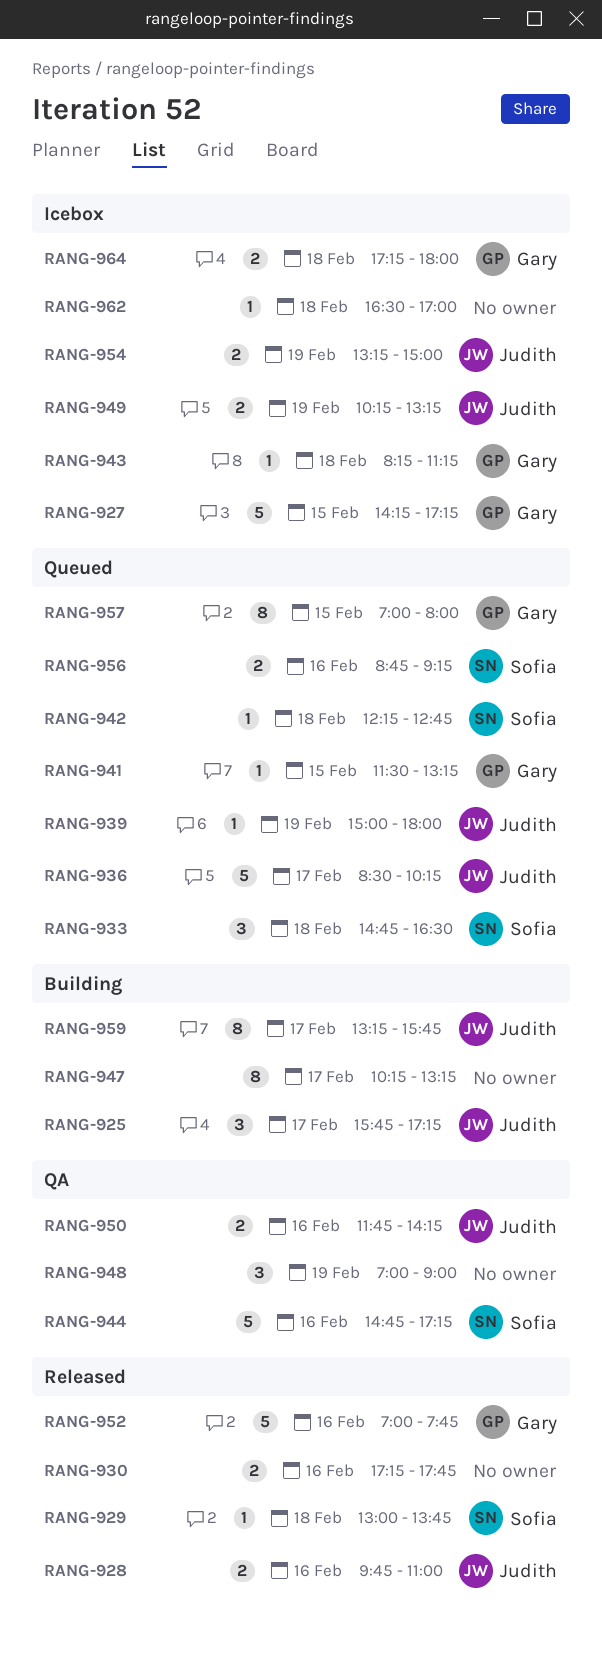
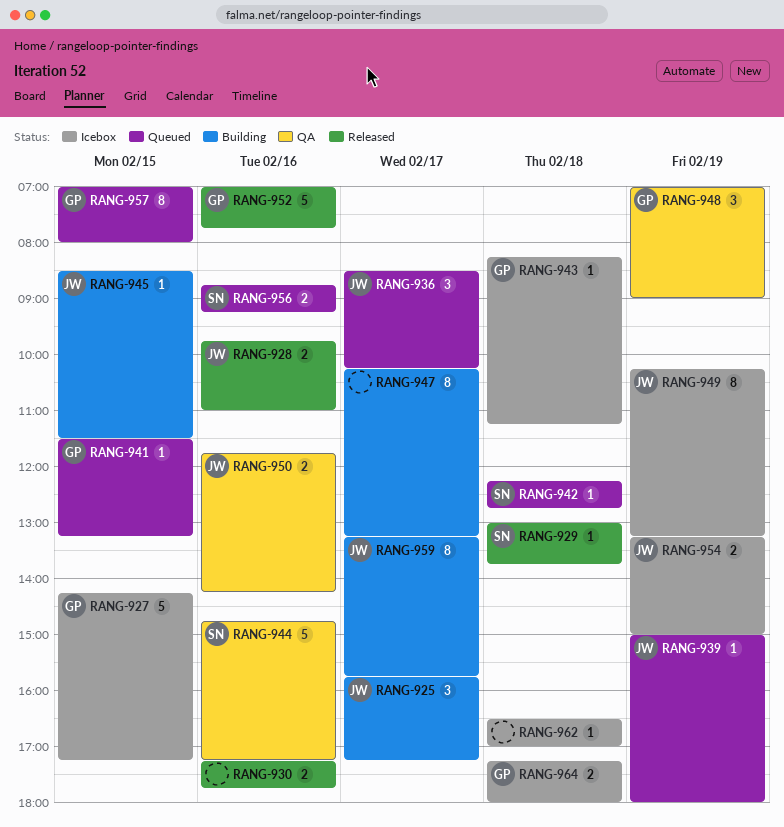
RANG-933: present -> none
RANG-936, estimate: 5 -> 3
RANG-945: none -> present
RANG-948, owner: none -> Gary
RANG-949, estimate: 2 -> 8

